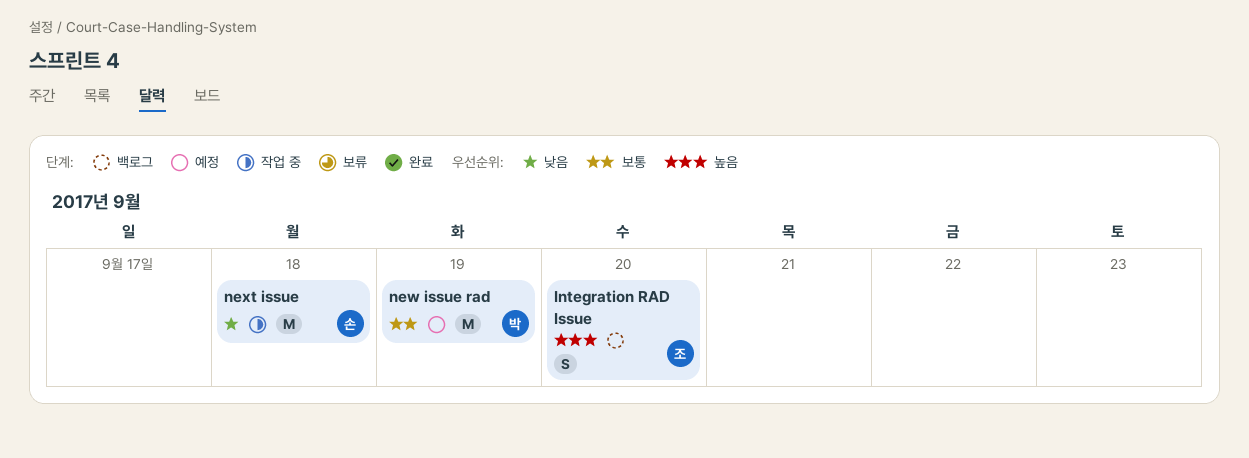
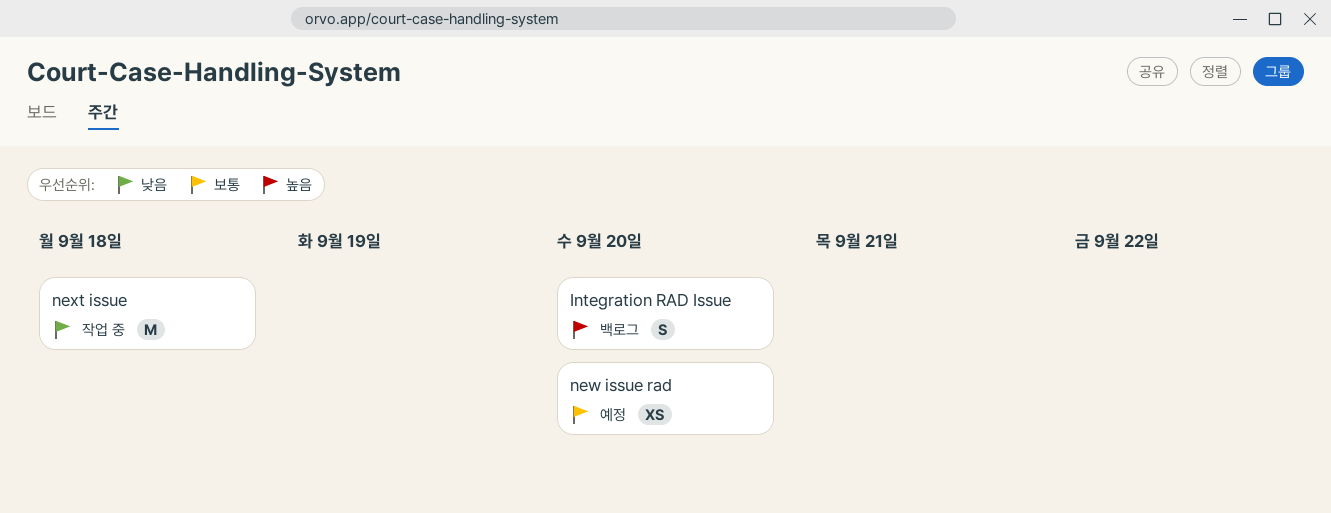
new issue rad, estimate: M -> XS
new issue rad, due: Sep 19 -> Sep 20

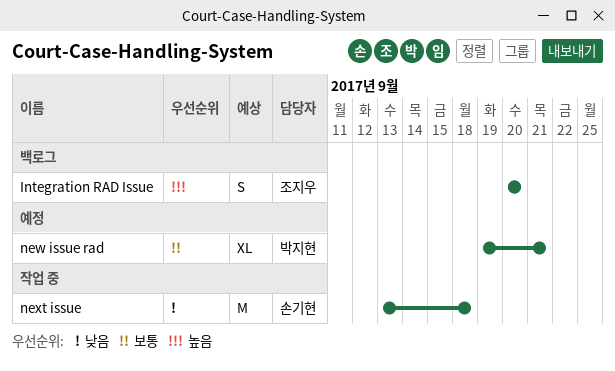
new issue rad, estimate: XS -> XL
new issue rad, due: Sep 20 -> Sep 21

